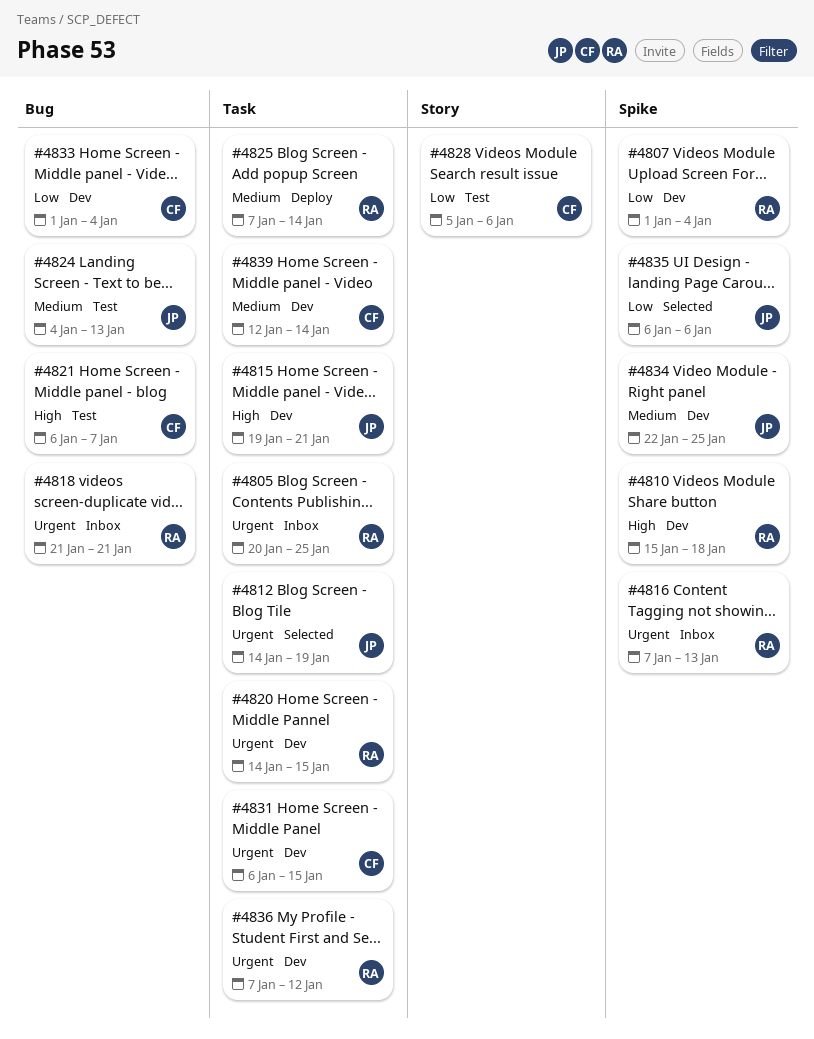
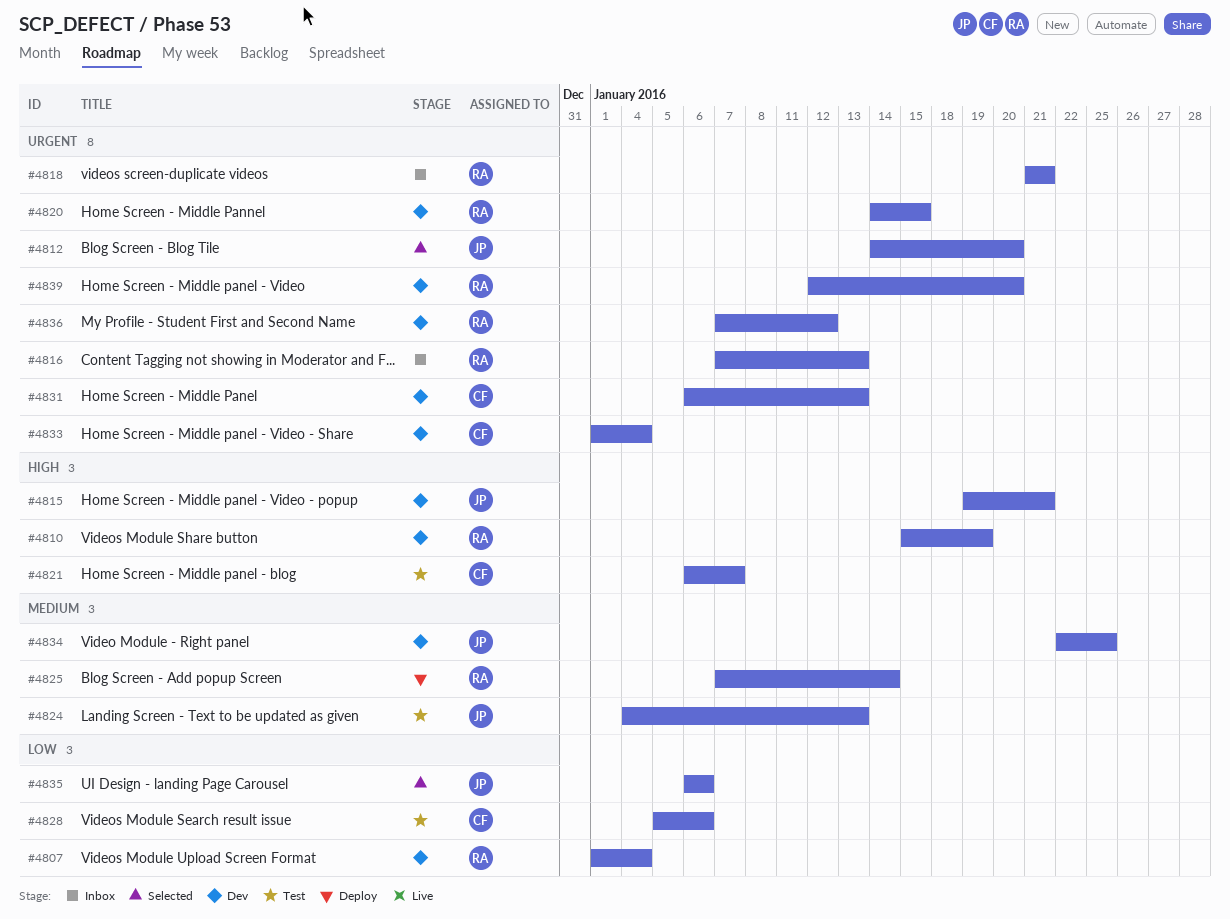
#4805: present -> none
#4810, due: Jan 18 -> Jan 19
#4812, due: Jan 19 -> Jan 20
#4831, due: Jan 15 -> Jan 13
#4833, priority: Low -> Urgent
#4839, owner: CF -> RA
#4839, priority: Medium -> Urgent
#4839, due: Jan 14 -> Jan 20

